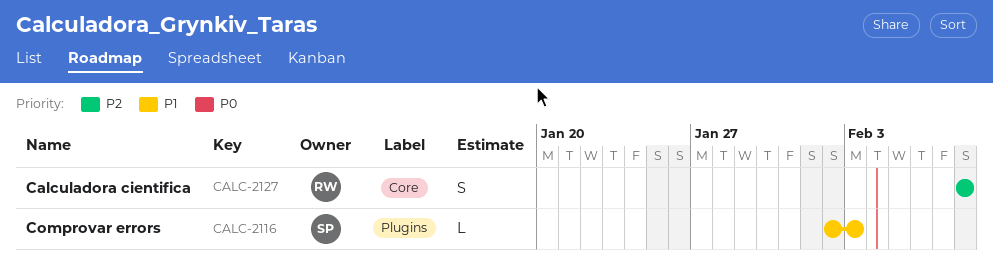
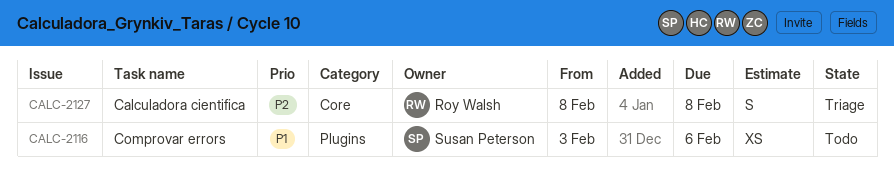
CALC-2116, estimate: L -> XS
CALC-2116, start: Feb 2 -> Feb 3
CALC-2116, due: Feb 3 -> Feb 6

